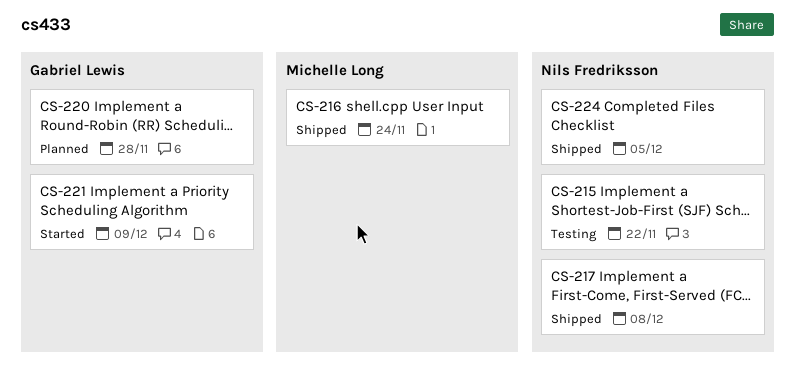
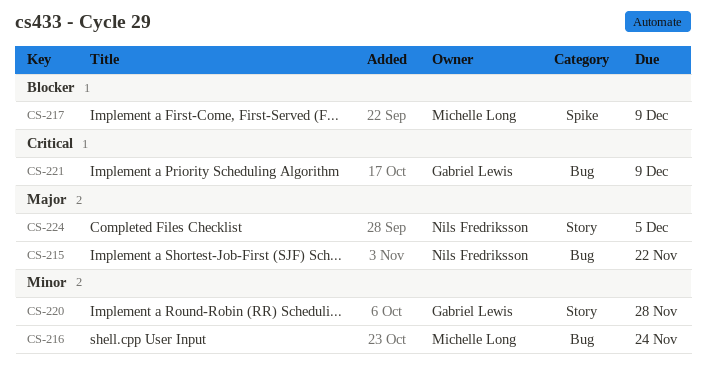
CS-217, owner: Nils Fredriksson -> Michelle Long
CS-217, due: Dec 8 -> Dec 9

